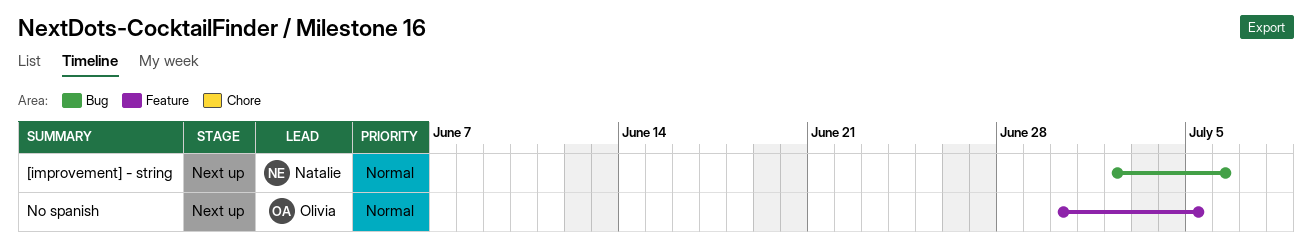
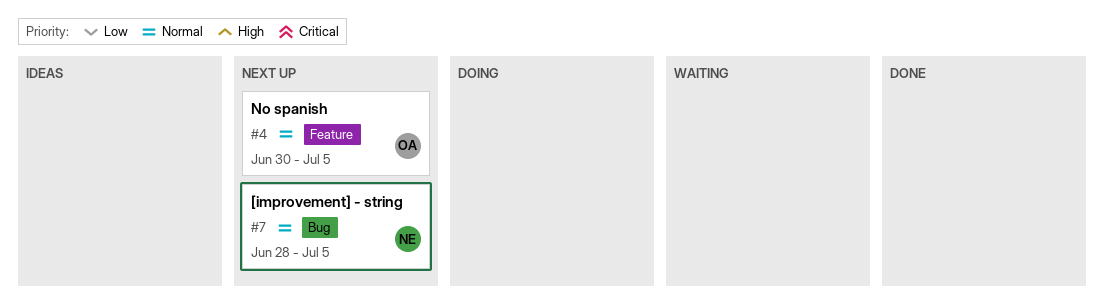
[improvement] - string, start: Jul 2 -> Jun 28
[improvement] - string, due: Jul 6 -> Jul 5

